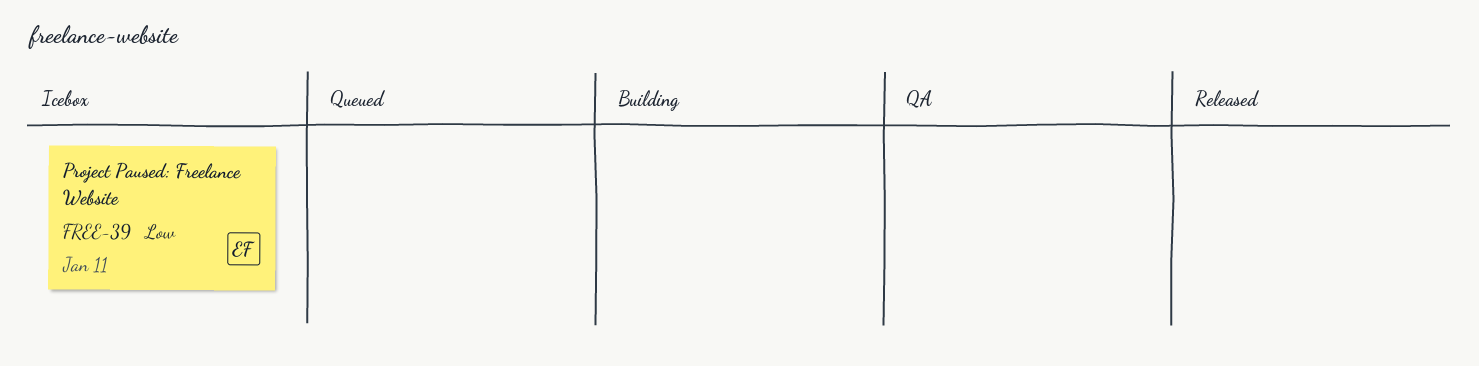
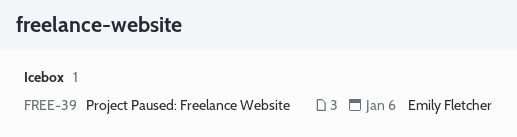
FREE-39, due: Jan 11 -> Jan 6

